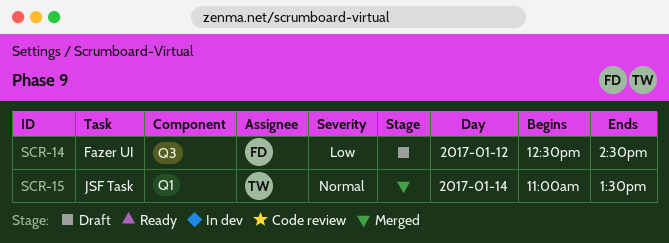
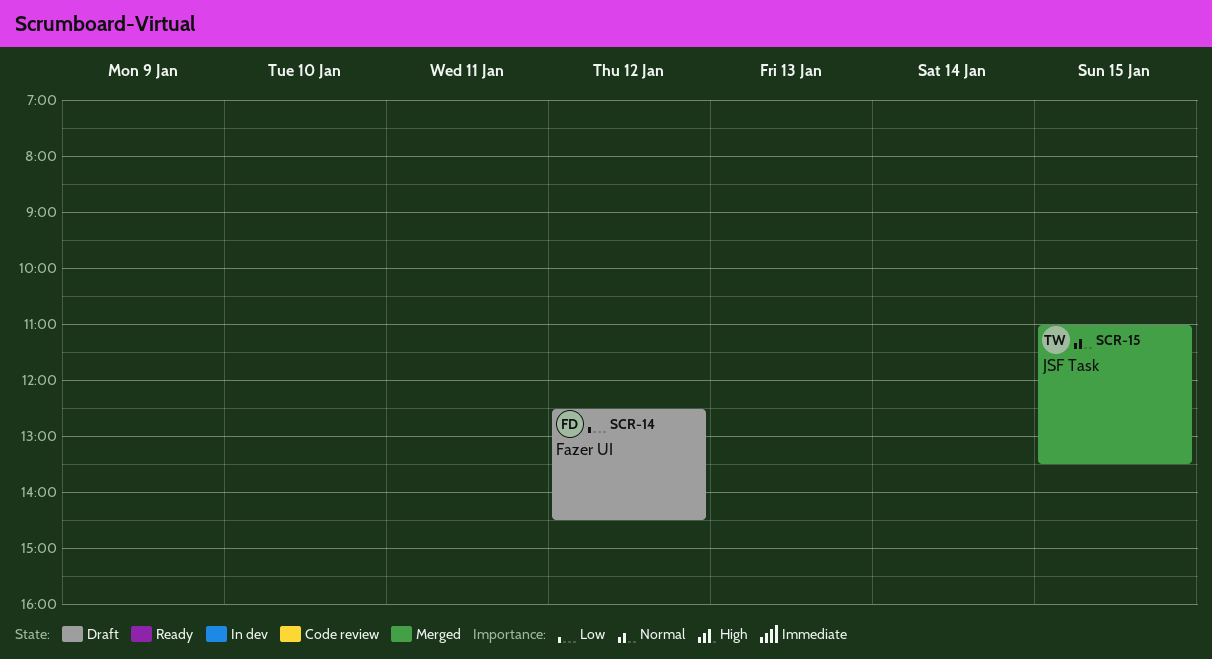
SCR-15, day: Jan 14 -> Jan 15

